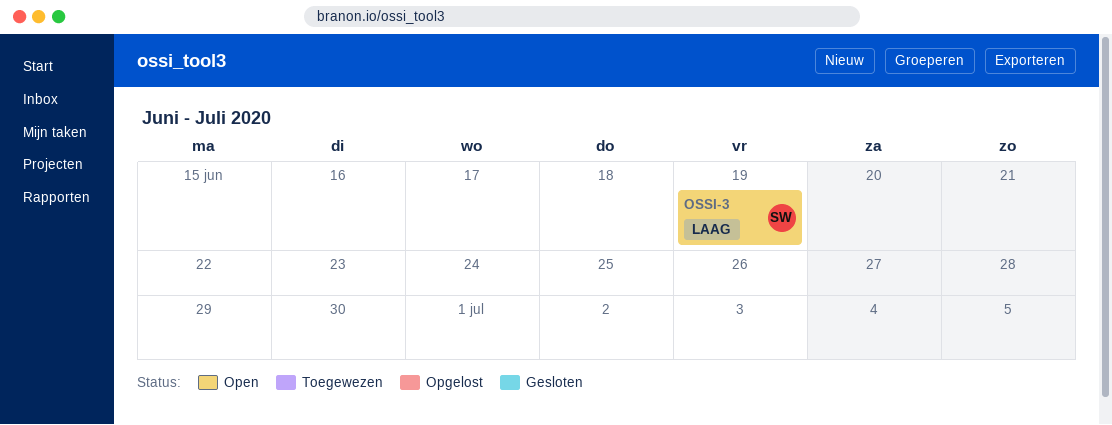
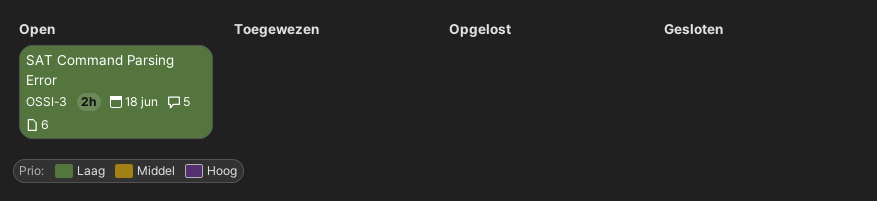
OSSI-3, due: Jun 19 -> Jun 18

